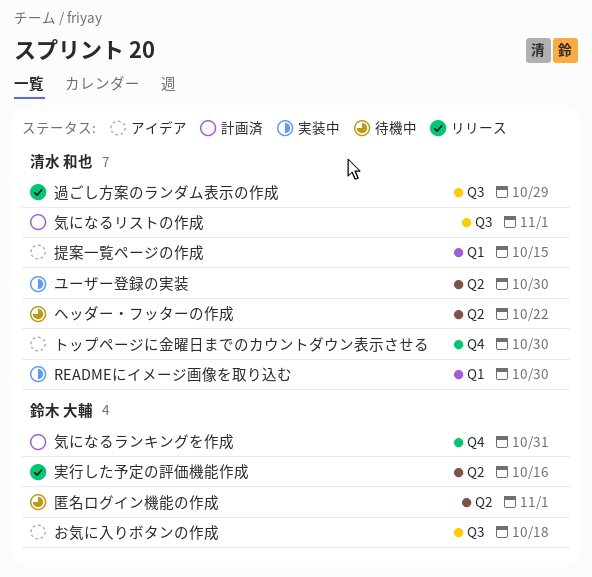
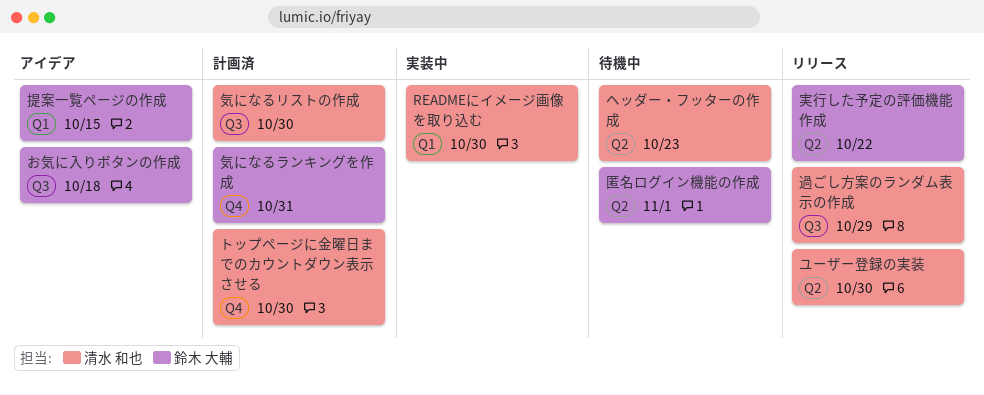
トップページに金曜日までのカウントダウン表示させる, status: アイデア -> 計画済
ヘッダー・フッターの作成, due: Oct 22 -> Oct 23
ユーザー登録の実装, status: 実装中 -> リリース
実行した予定の評価機能作成, due: Oct 16 -> Oct 22
提案一覧ページの作成, owner: 清水 和也 -> 鈴木 大輔
気になるリストの作成, due: Nov 1 -> Oct 30

